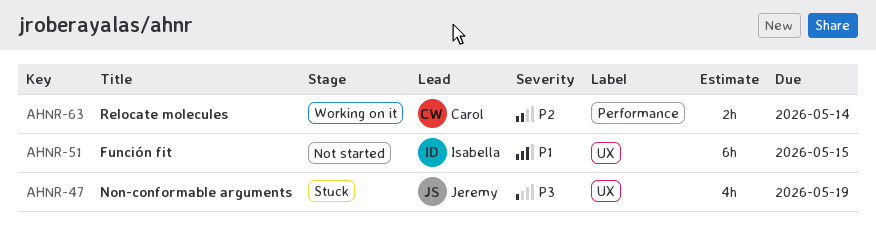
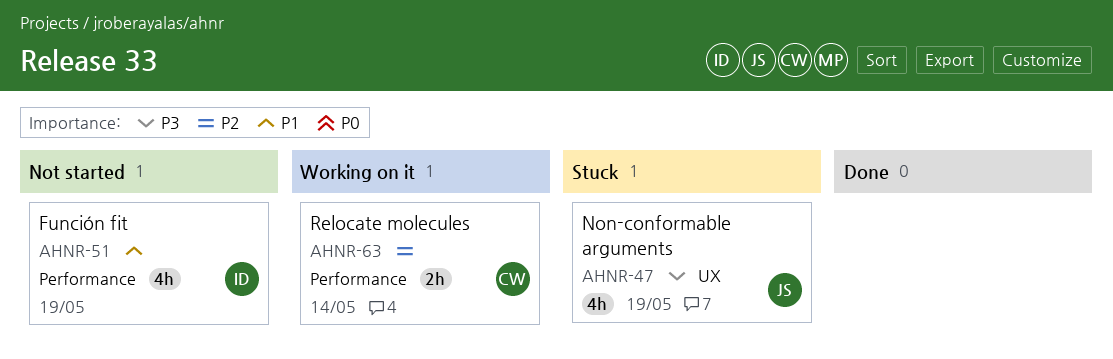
AHNR-51, label: UX -> Performance
AHNR-51, estimate: 6h -> 4h
AHNR-51, due: May 15 -> May 19

